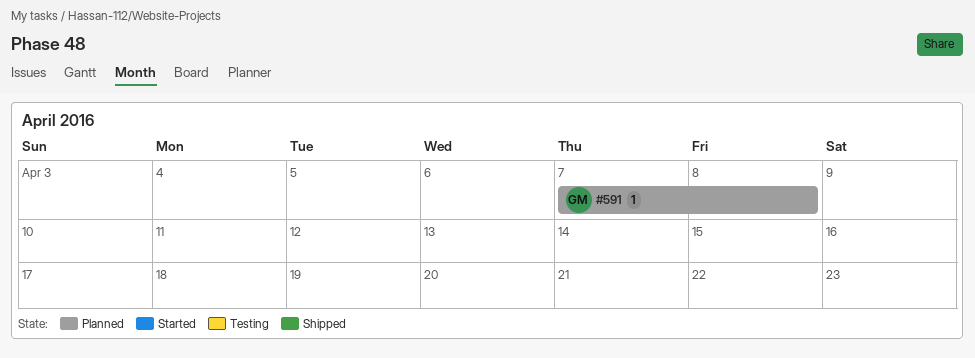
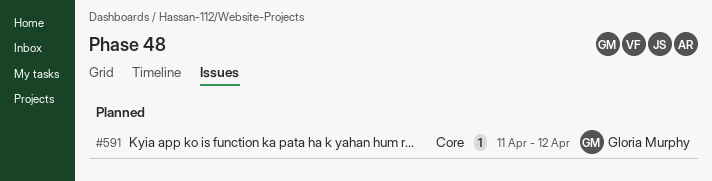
#591, start: Apr 7 -> Apr 11
#591, due: Apr 8 -> Apr 12

